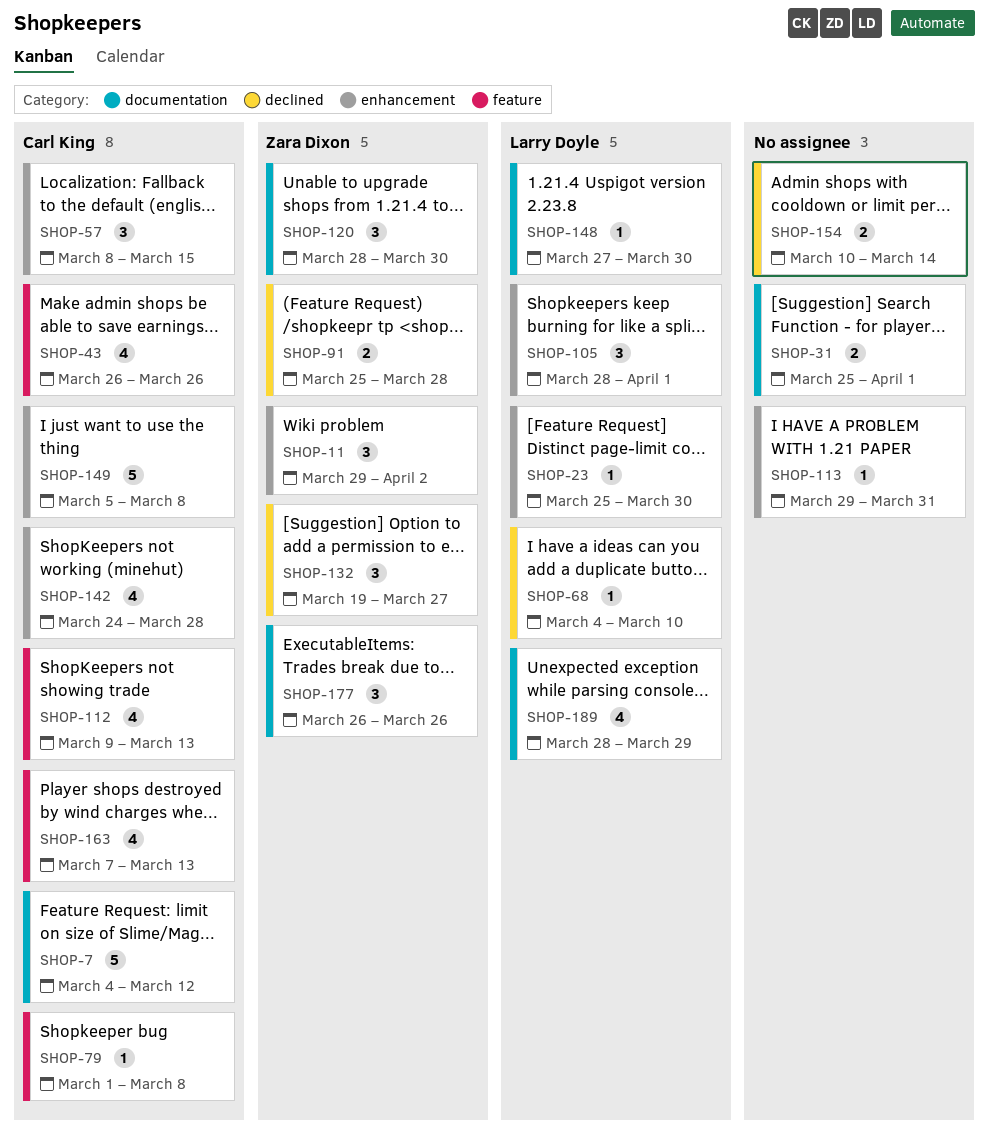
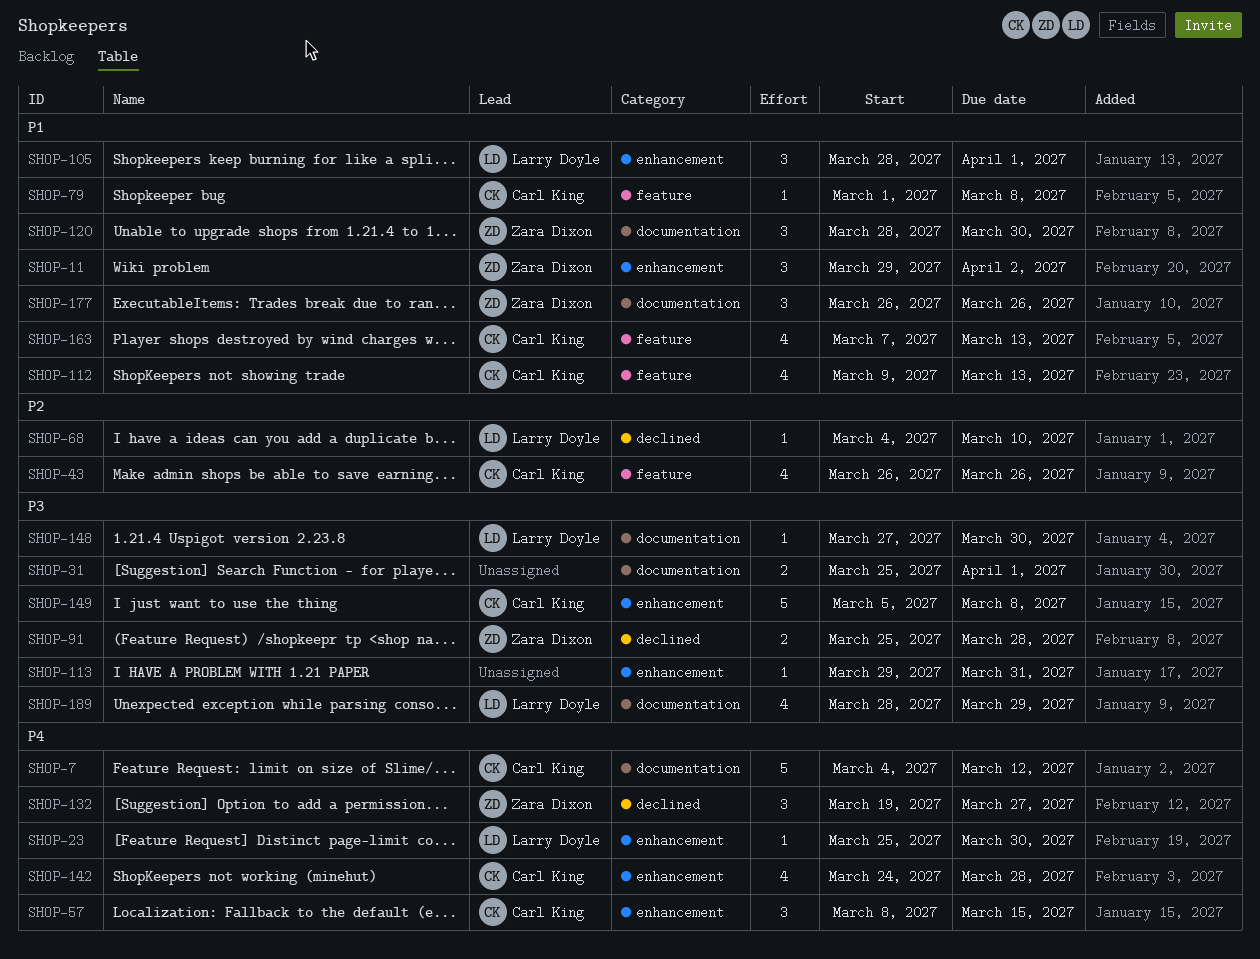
SHOP-154: present -> none

